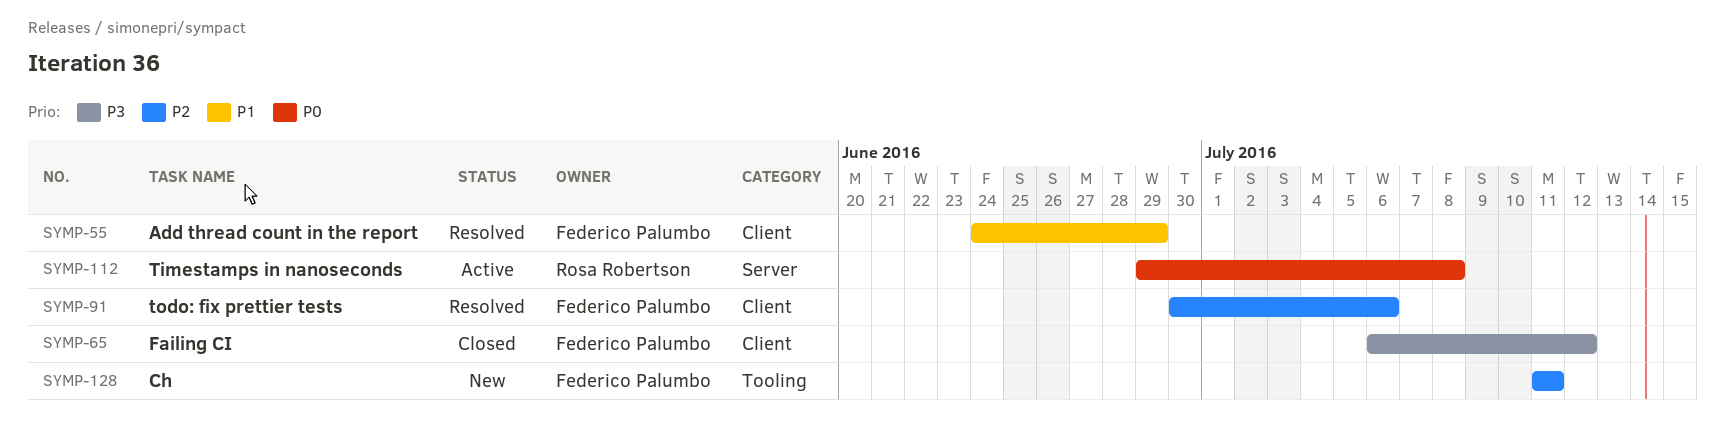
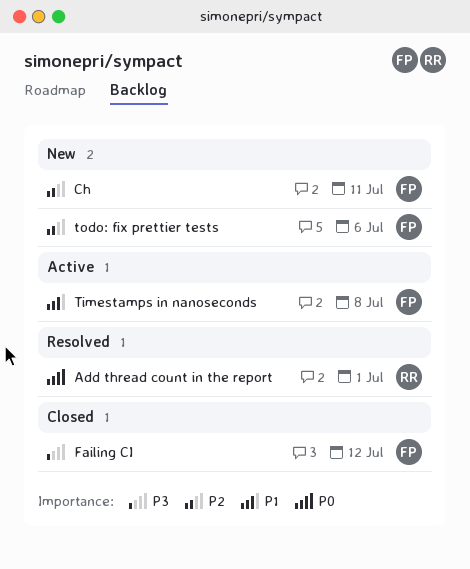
Add thread count in the report, owner: Federico Palumbo -> Rosa Robertson
Add thread count in the report, priority: P1 -> P0
Add thread count in the report, due: Jun 29 -> Jul 1
Timestamps in nanoseconds, owner: Rosa Robertson -> Federico Palumbo
Timestamps in nanoseconds, priority: P0 -> P1
todo: fix prettier tests, status: Resolved -> New

